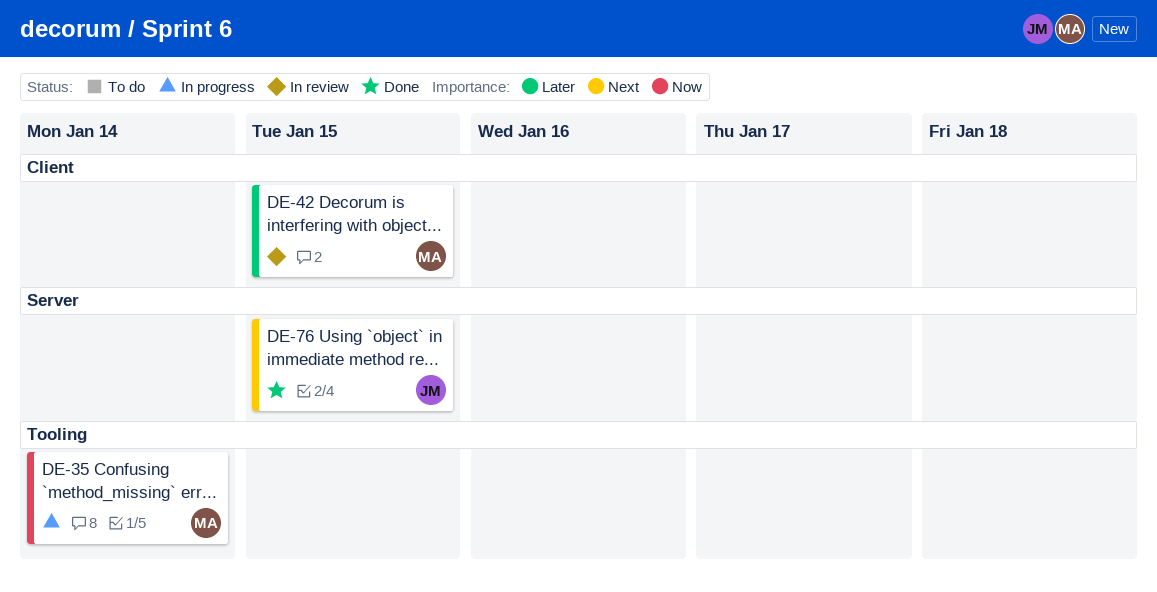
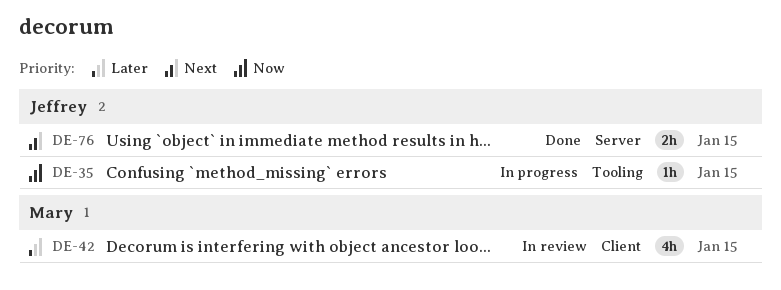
DE-35, owner: Mary -> Jeffrey
DE-35, due: Jan 14 -> Jan 15

